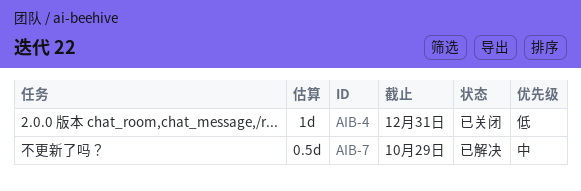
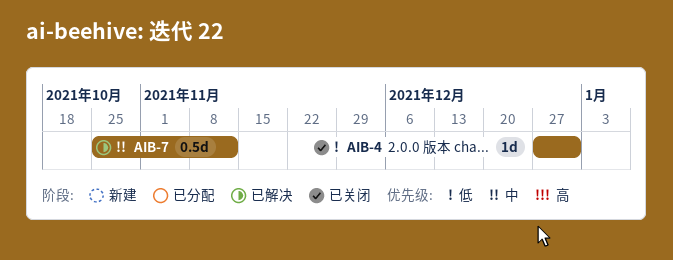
AIB-7, due: Oct 29 -> Nov 12

